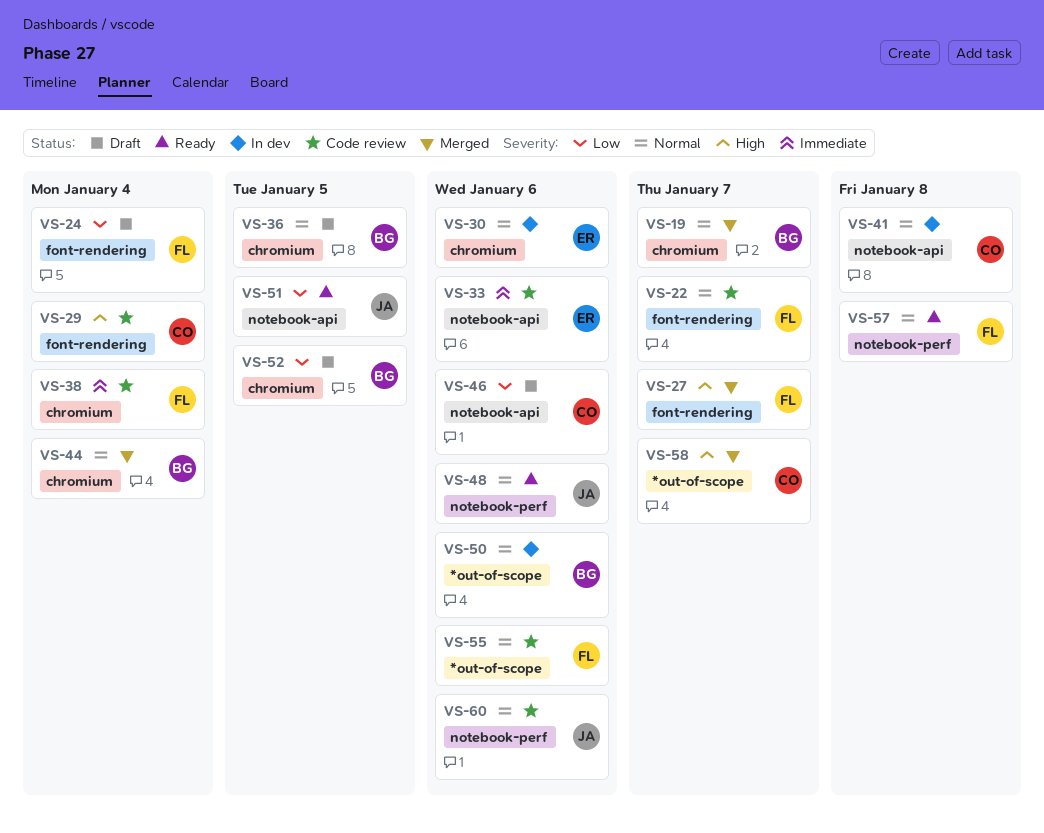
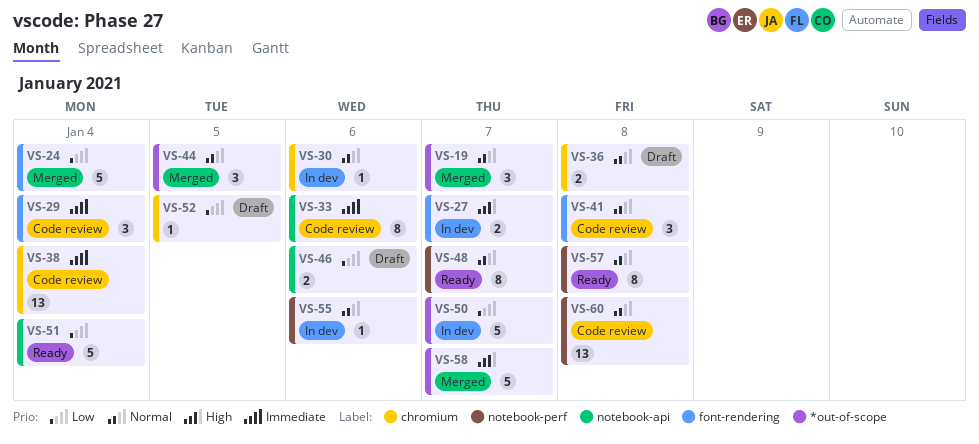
VS-19, label: chromium -> *out-of-scope
VS-22: present -> none
VS-24, status: Draft -> Merged
VS-27, status: Merged -> In dev
VS-29, priority: High -> Immediate
VS-36, due: Jan 5 -> Jan 8
VS-41, status: In dev -> Code review
VS-41, label: notebook-api -> font-rendering
VS-44, label: chromium -> *out-of-scope
VS-44, due: Jan 4 -> Jan 5
VS-48, due: Jan 6 -> Jan 7
VS-50, priority: Normal -> Low
VS-50, due: Jan 6 -> Jan 7
VS-51, due: Jan 5 -> Jan 4
VS-55, status: Code review -> In dev
VS-55, label: *out-of-scope -> notebook-perf
VS-60, due: Jan 6 -> Jan 8

